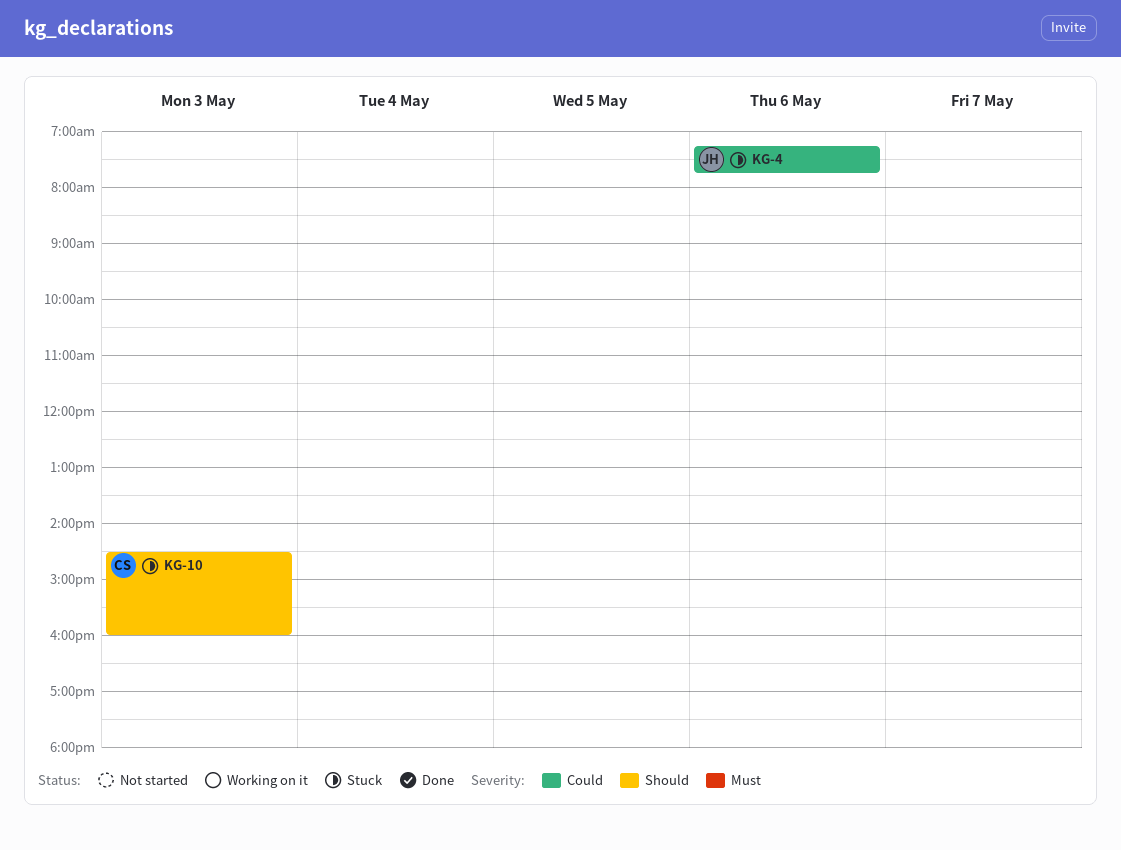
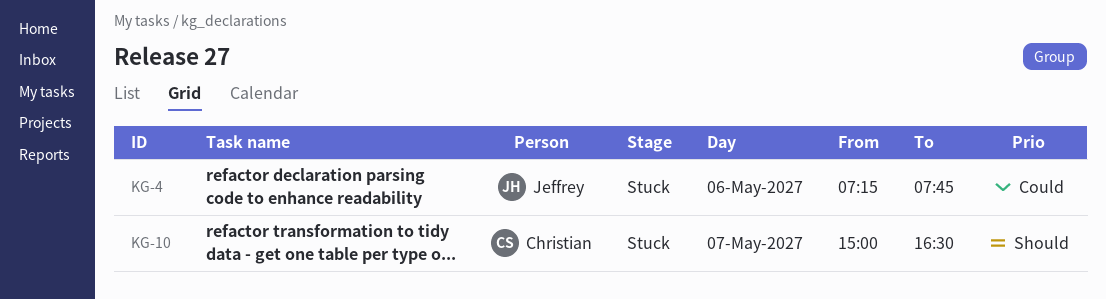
KG-10, day: May 3 -> May 7
KG-10, begins: 14:30 -> 15:00
KG-10, ends: 16:00 -> 16:30

